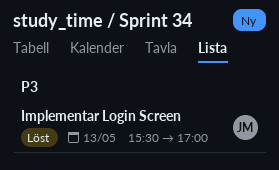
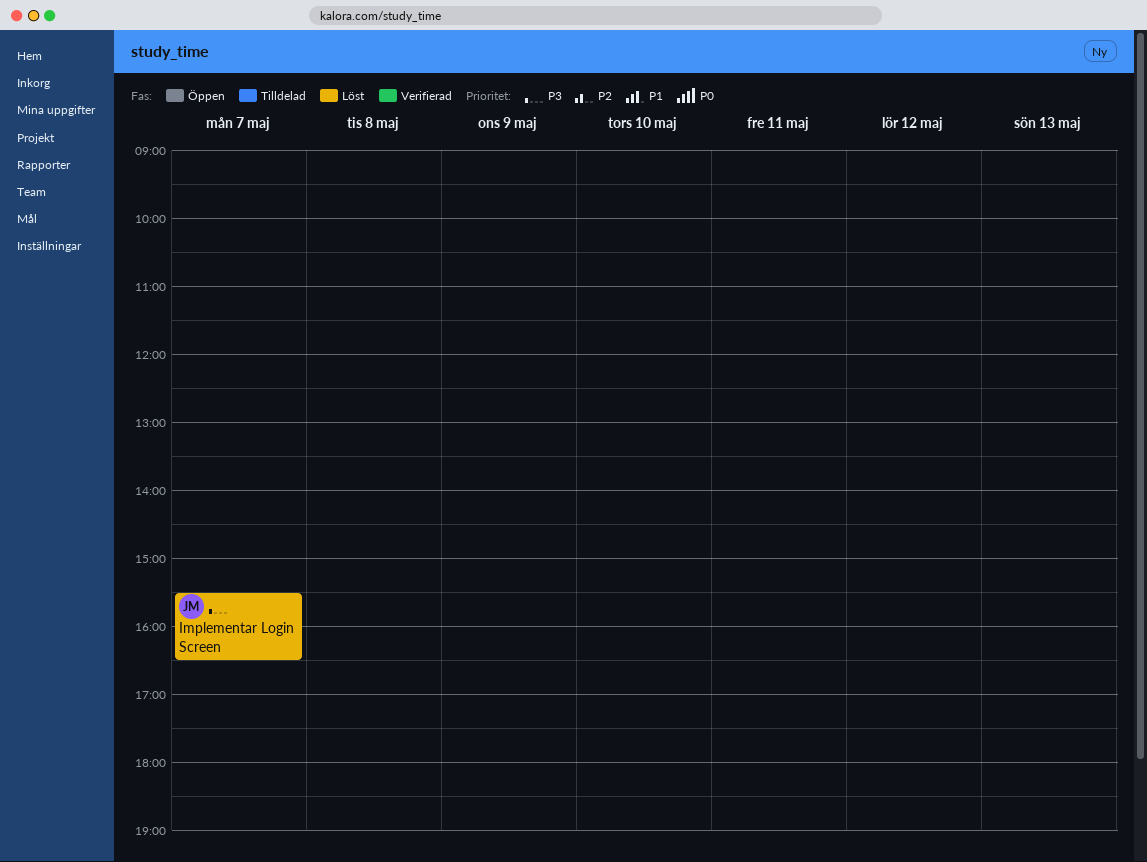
Implementar Login Screen, day: May 13 -> May 7
Implementar Login Screen, ends: 17:00 -> 16:30

